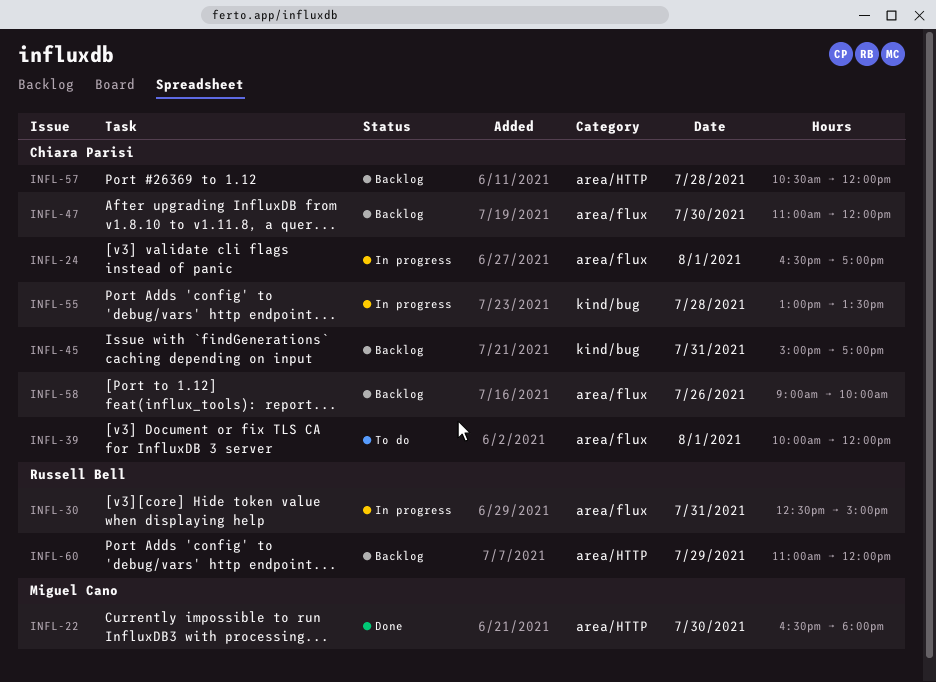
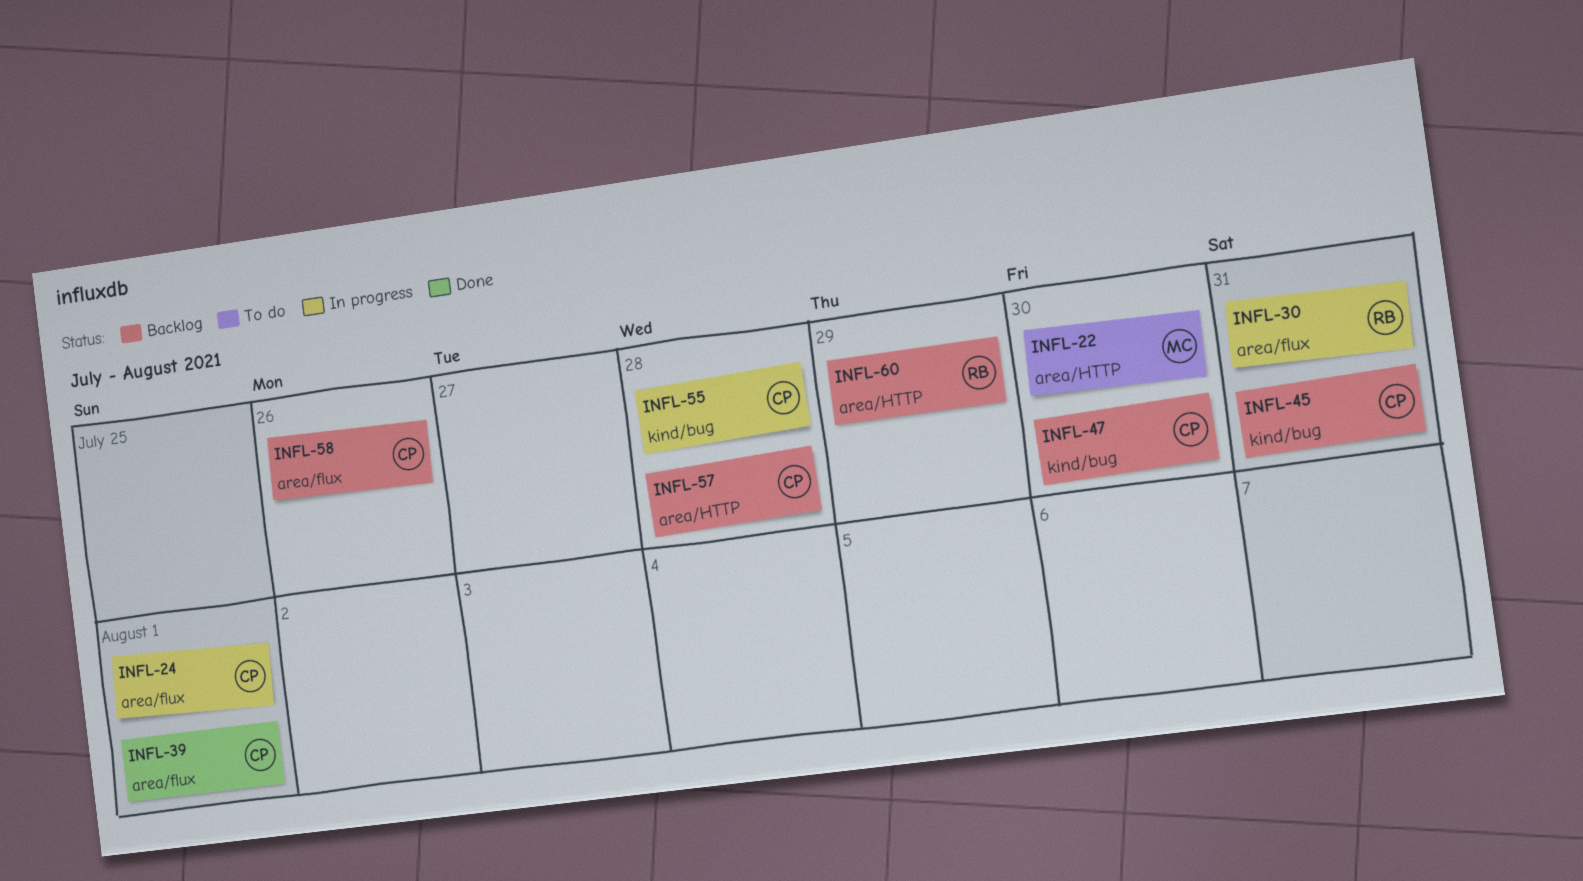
INFL-22, status: Done -> To do
INFL-39, status: To do -> Done
INFL-47, label: area/flux -> kind/bug

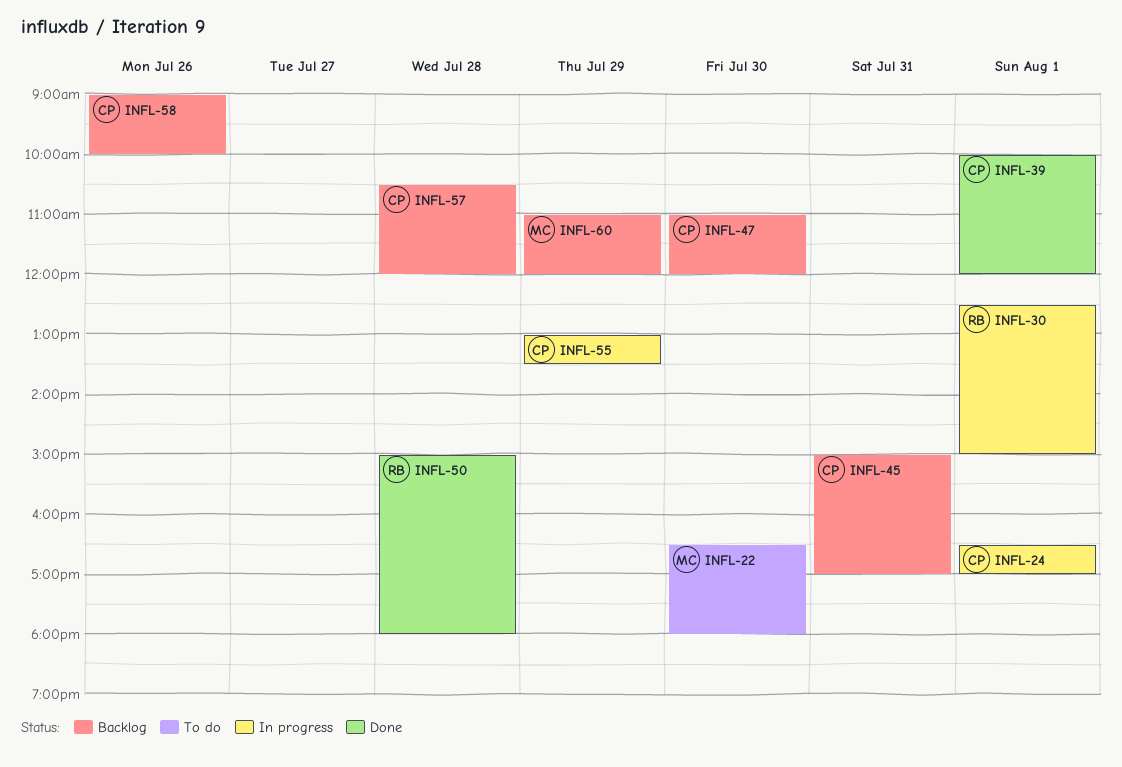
INFL-30, day: Jul 31 -> Aug 1
INFL-50: none -> present
INFL-55, day: Jul 28 -> Jul 29
INFL-60, owner: RB -> MC

